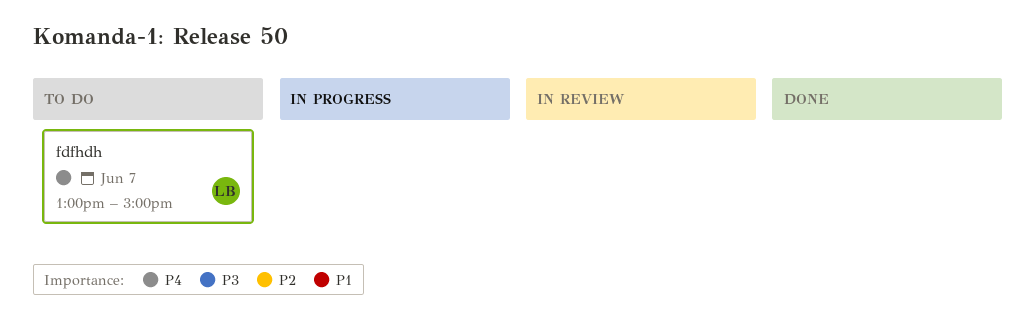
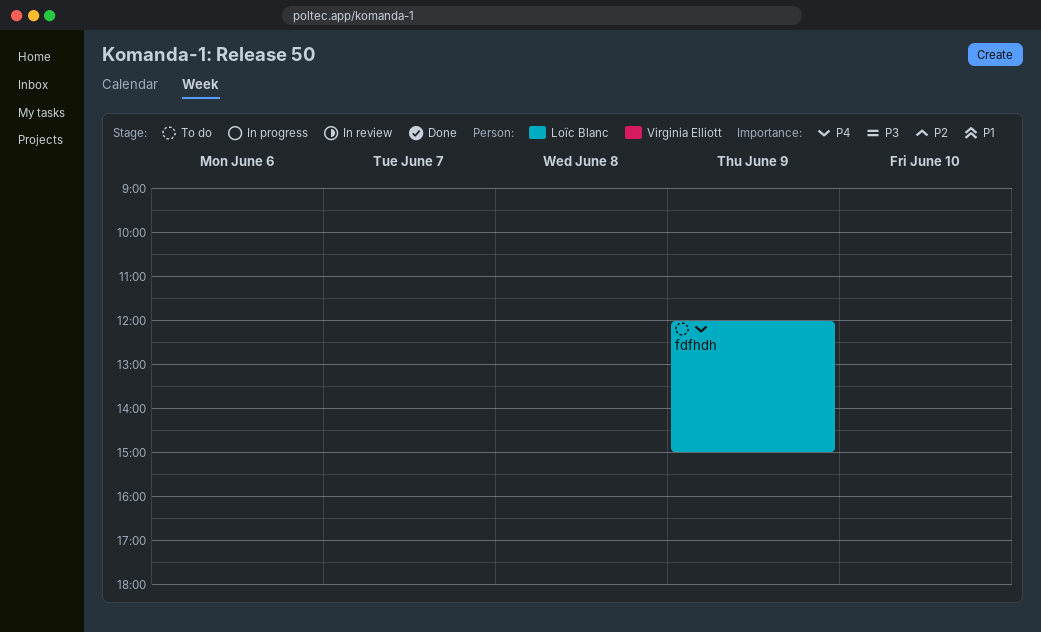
fdfhdh, day: Jun 7 -> Jun 9
fdfhdh, begins: 13:00 -> 12:00

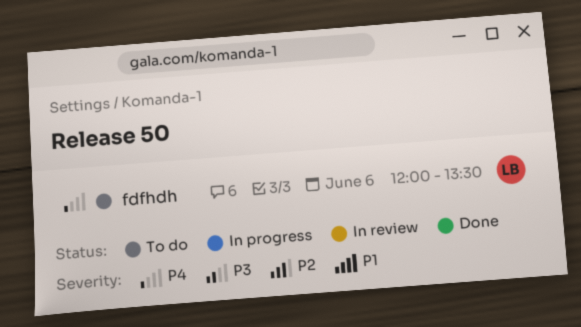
fdfhdh, day: Jun 9 -> Jun 6
fdfhdh, ends: 15:00 -> 13:30

